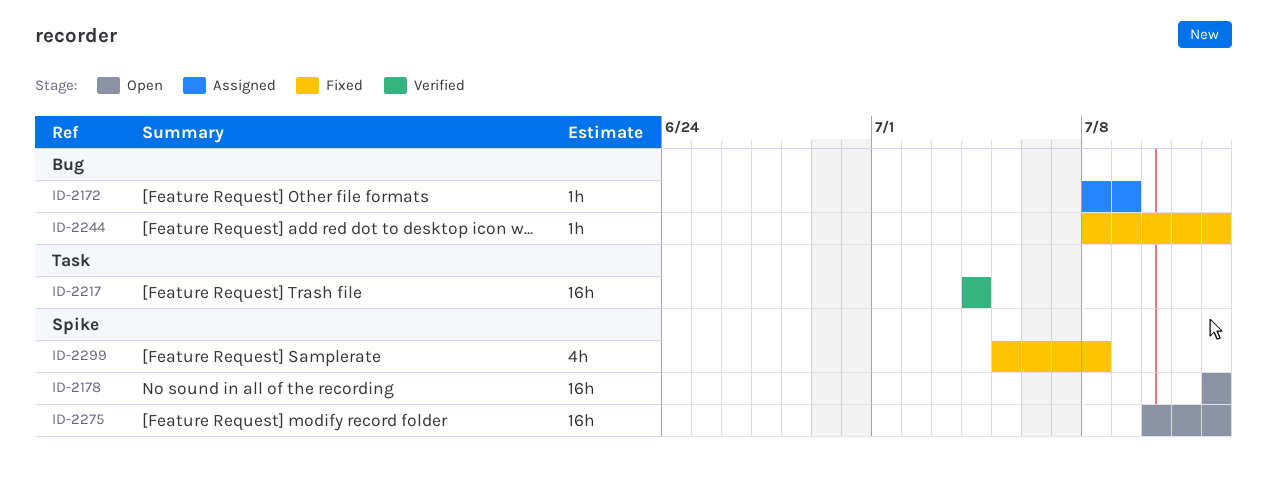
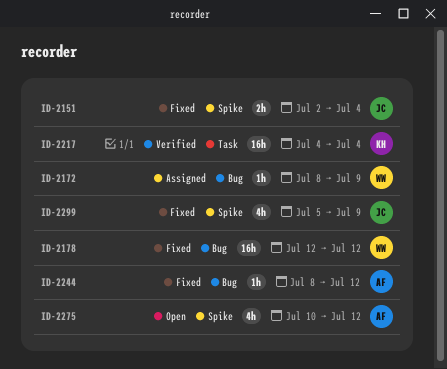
ID-2151: none -> present
ID-2178, status: Open -> Fixed
ID-2178, label: Spike -> Bug
ID-2275, estimate: 16h -> 4h
ID-2299, due: Jul 8 -> Jul 9

